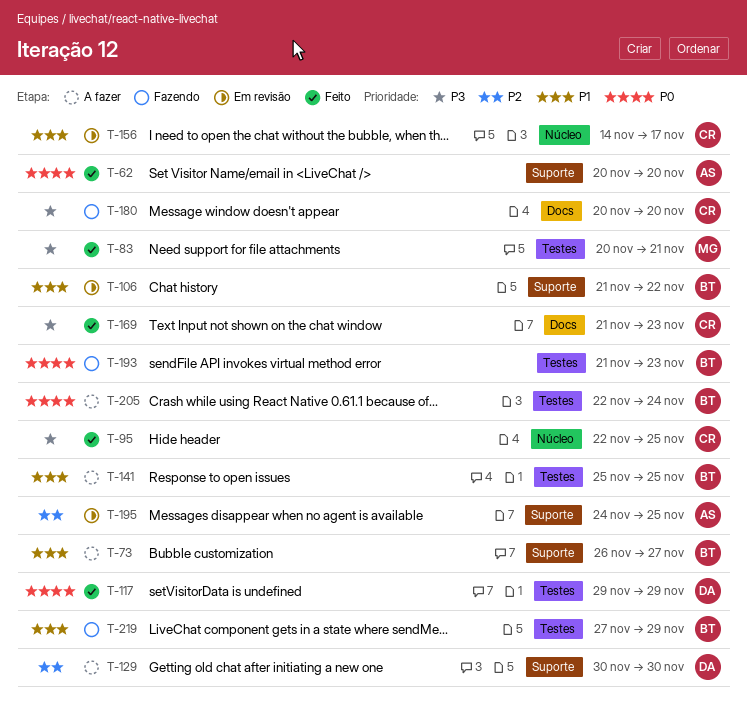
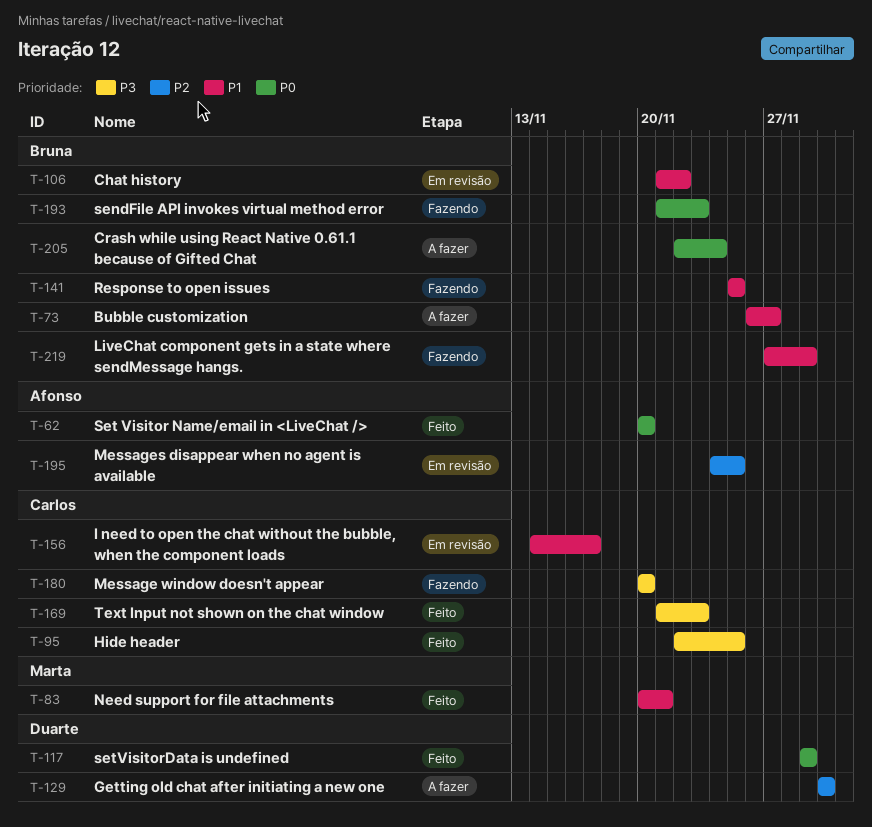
T-83, priority: P3 -> P1
T-141, status: A fazer -> Fazendo

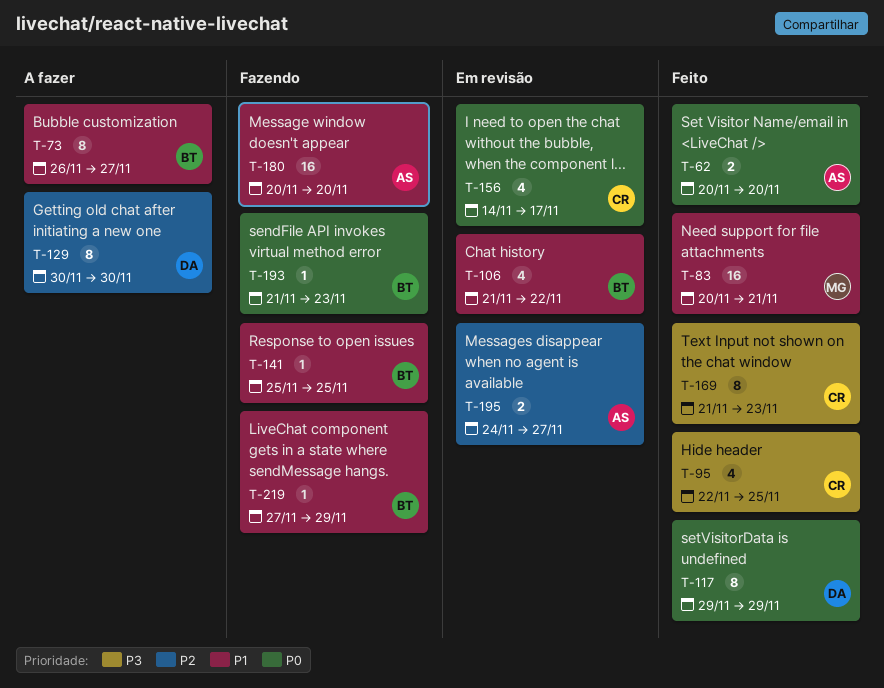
T-156, priority: P1 -> P0
T-180, owner: Carlos -> Afonso
T-180, priority: P3 -> P1
T-195, due: Nov 25 -> Nov 27
T-205: present -> none

